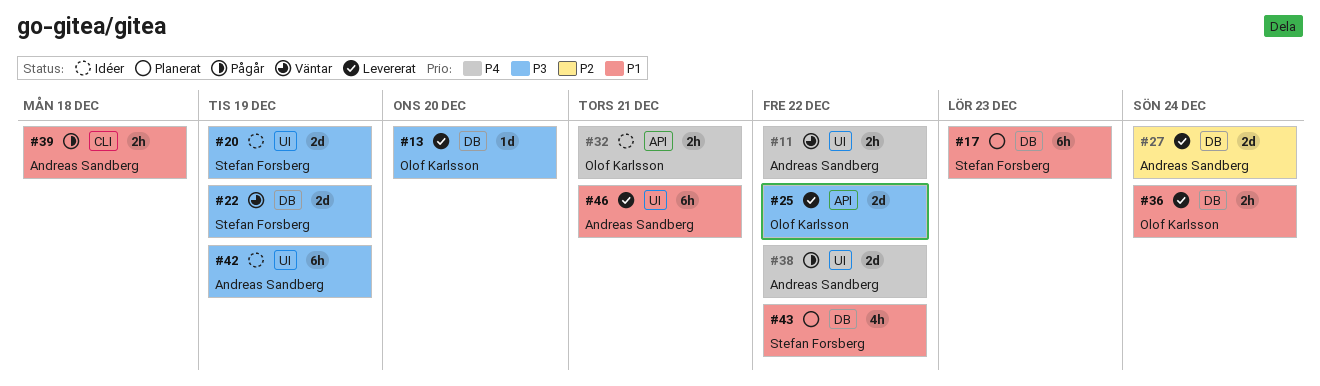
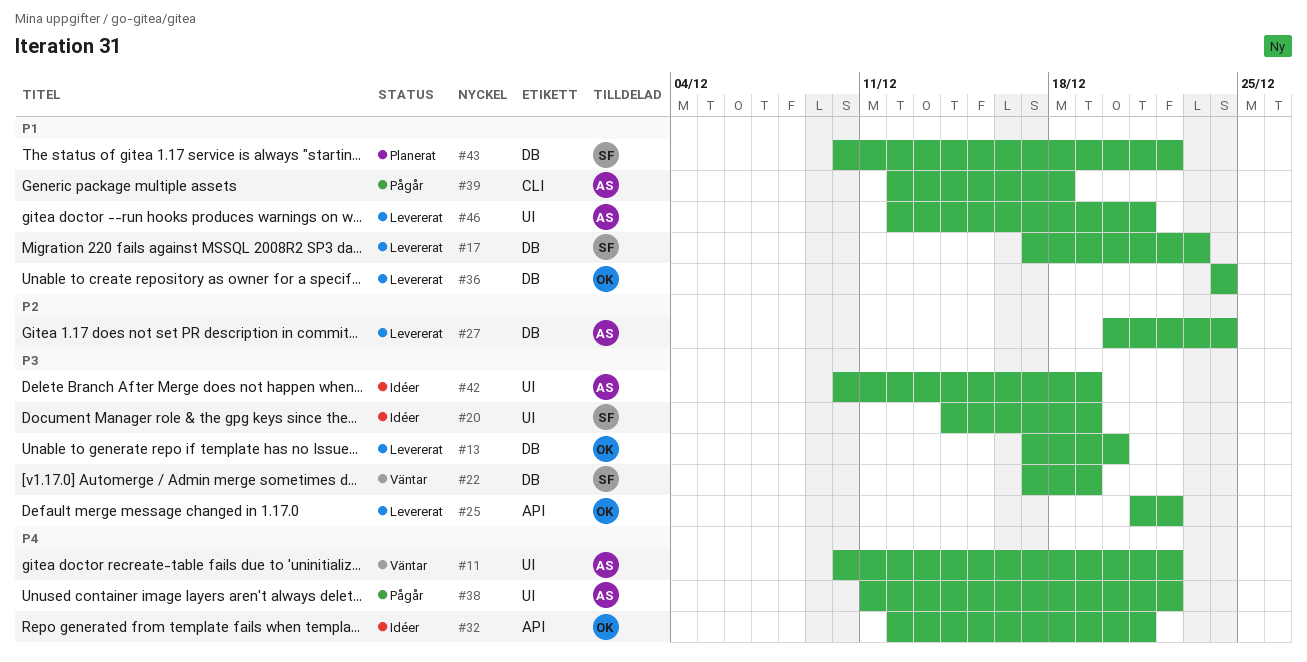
#17, status: Planerat -> Levererat

